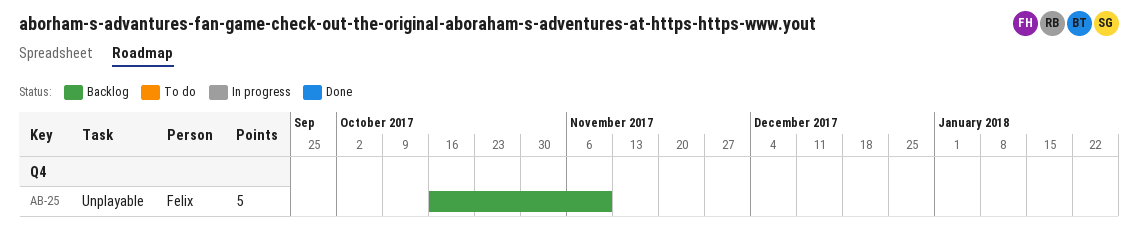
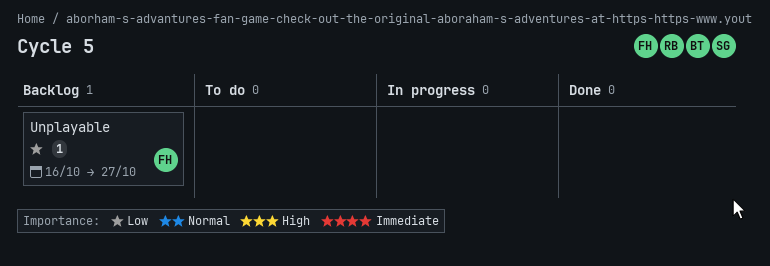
Unplayable, estimate: 5 -> 1
Unplayable, due: Nov 10 -> Oct 27

